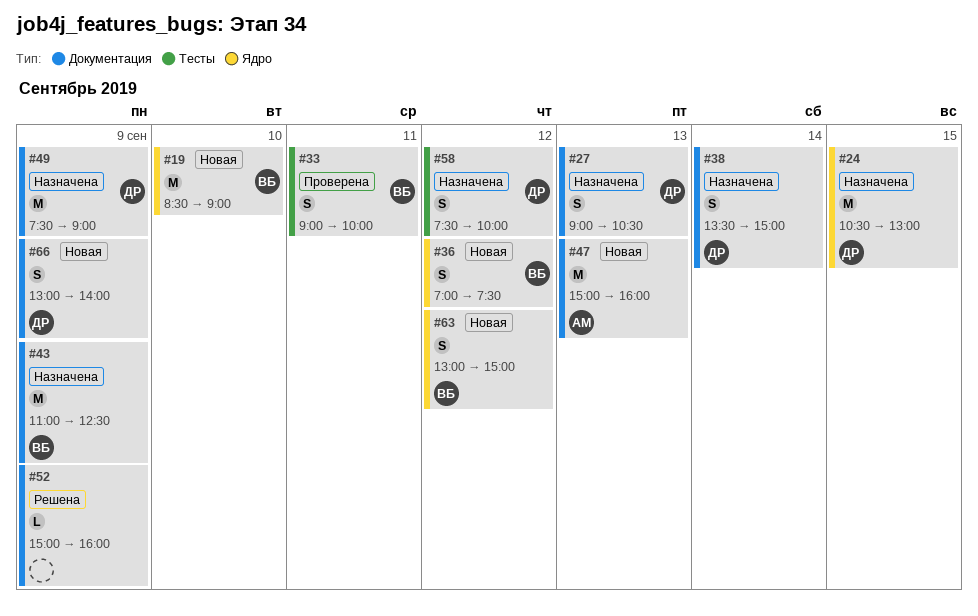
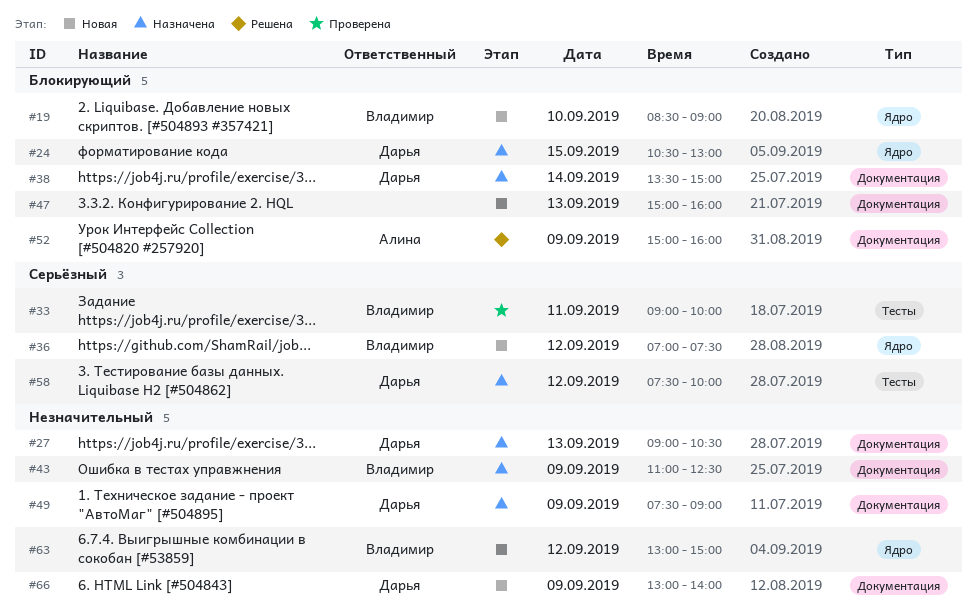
#47, owner: Алина -> none
#52, owner: none -> Алина

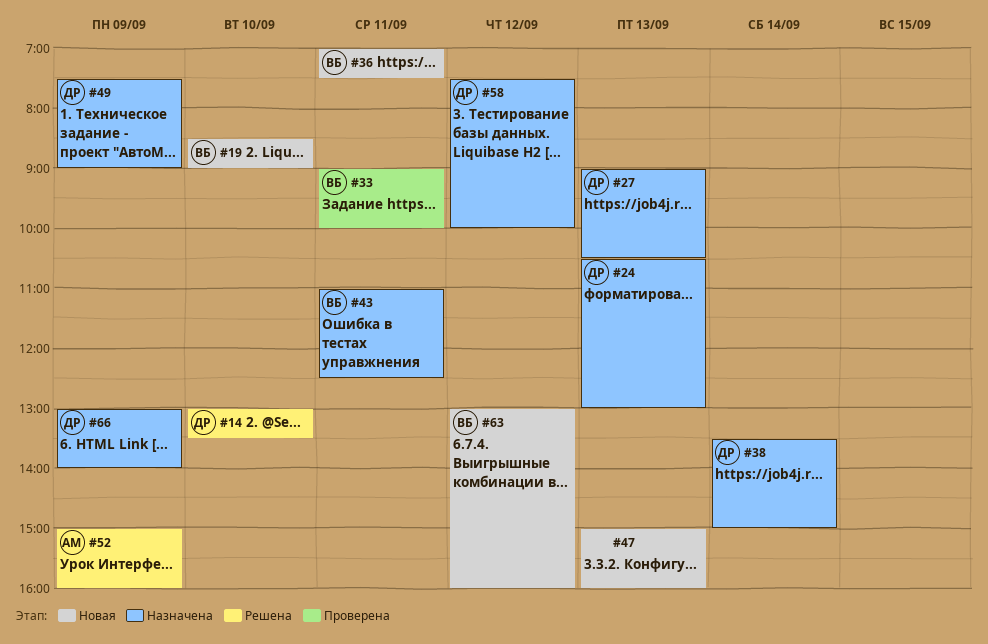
#14: none -> present
#24, day: Sep 15 -> Sep 13
#36, day: Sep 12 -> Sep 11
#43, day: Sep 9 -> Sep 11
#63, ends: 15:00 -> 16:00
#66, status: Новая -> Назначена

